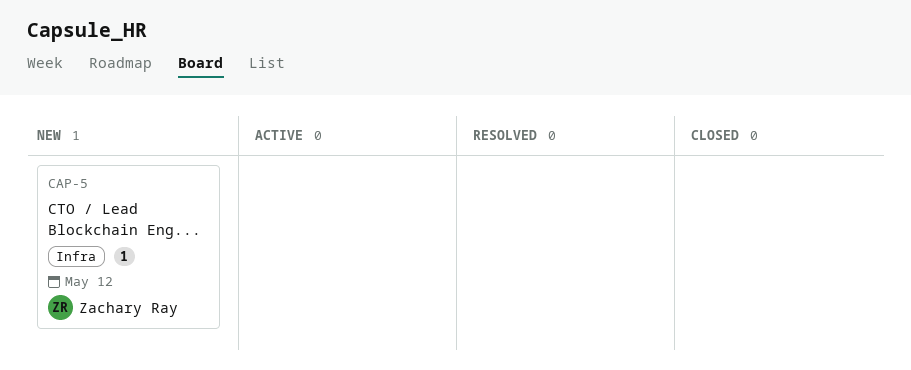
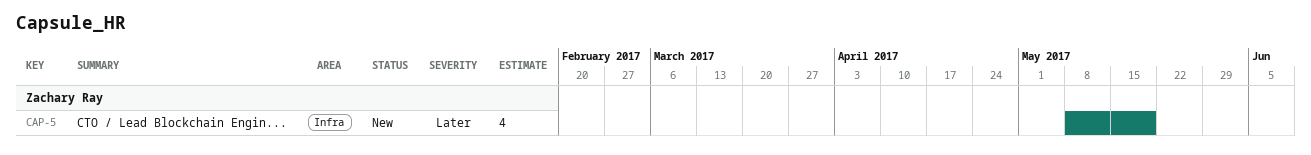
CAP-5, estimate: 1 -> 4
CAP-5, due: May 12 -> May 19

